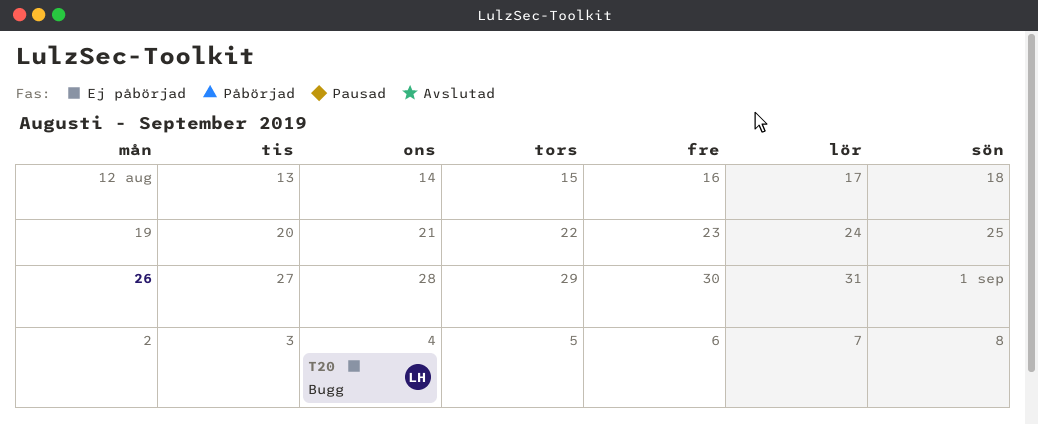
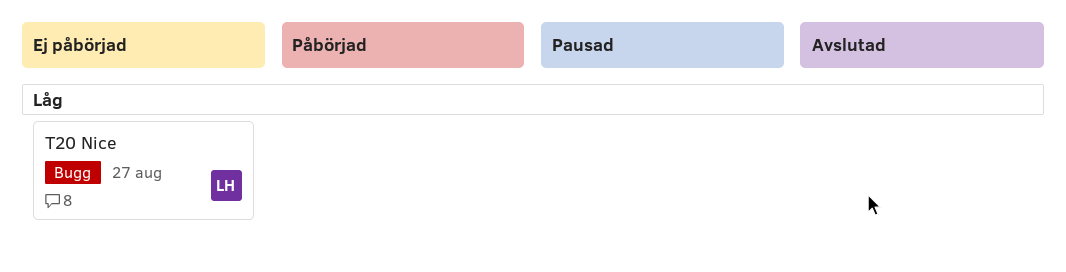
T20, due: Sep 4 -> Aug 27

